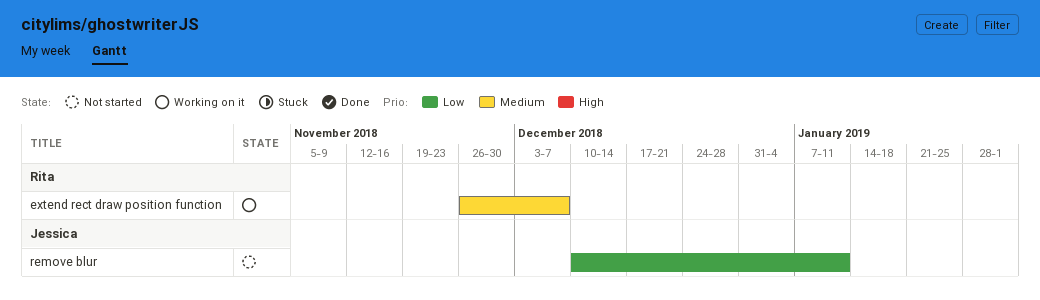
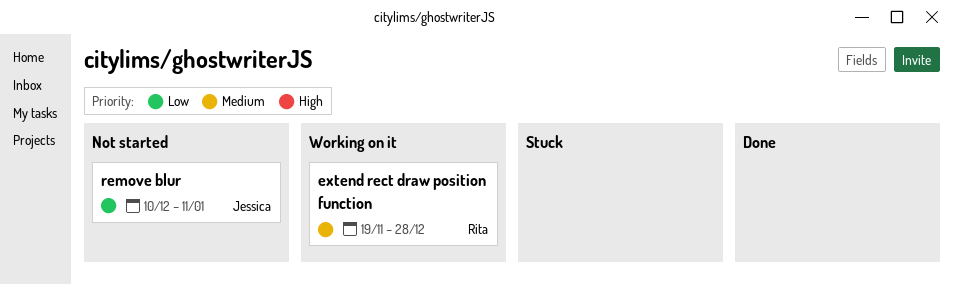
extend rect draw position function, start: Nov 26 -> Nov 19
extend rect draw position function, due: Dec 7 -> Dec 28

